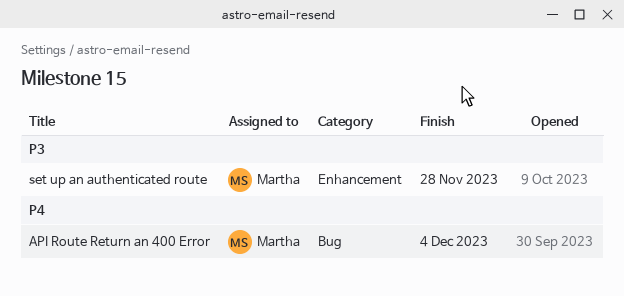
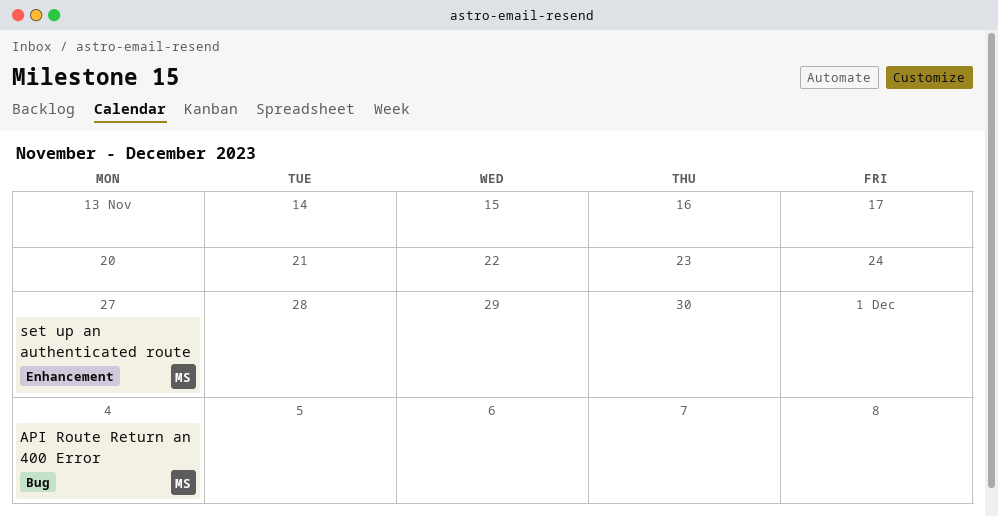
set up an authenticated route, due: Nov 28 -> Nov 27

